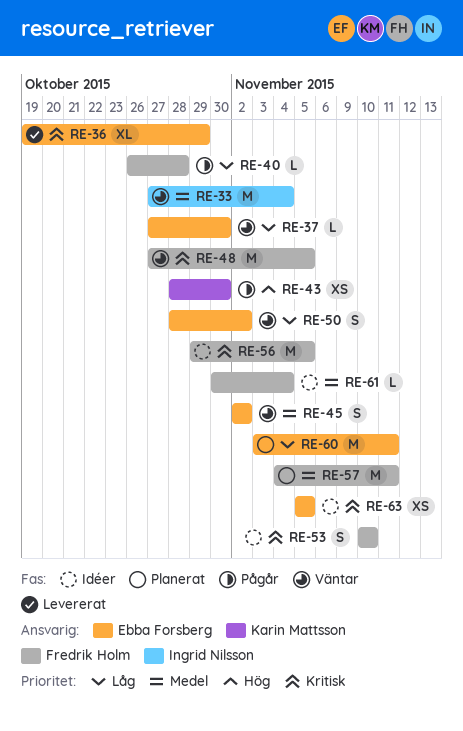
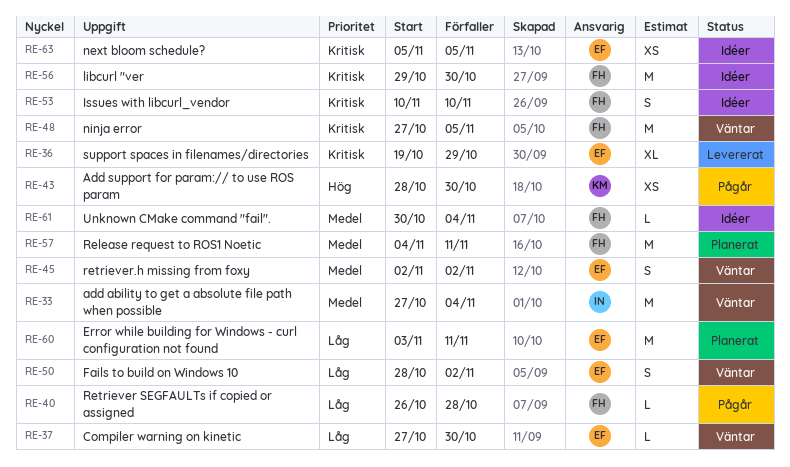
RE-56, due: Nov 5 -> Oct 30

